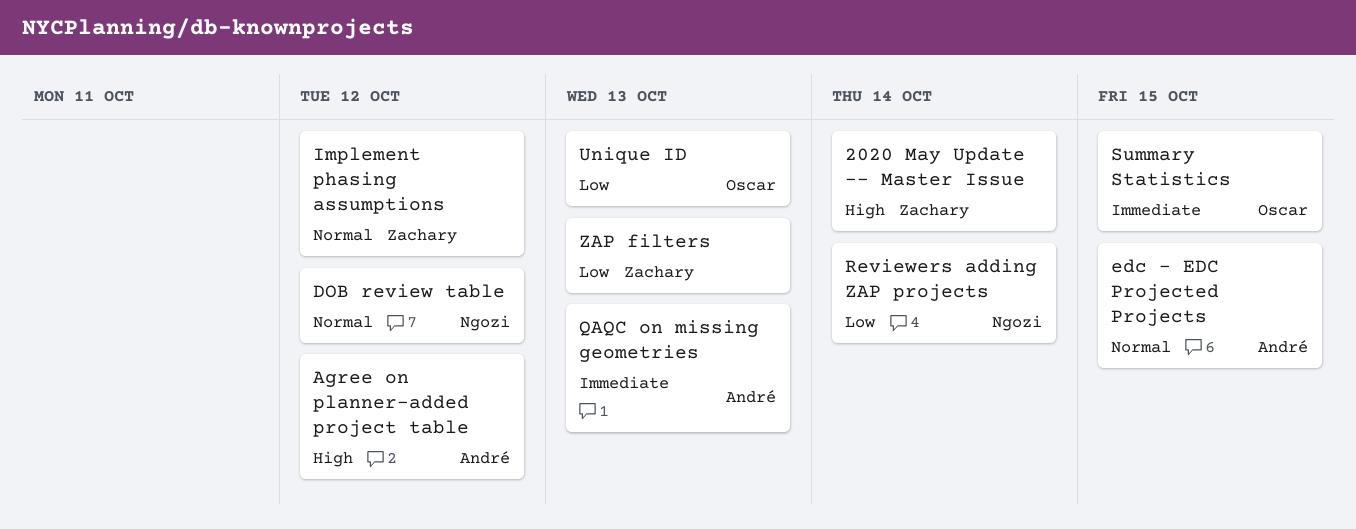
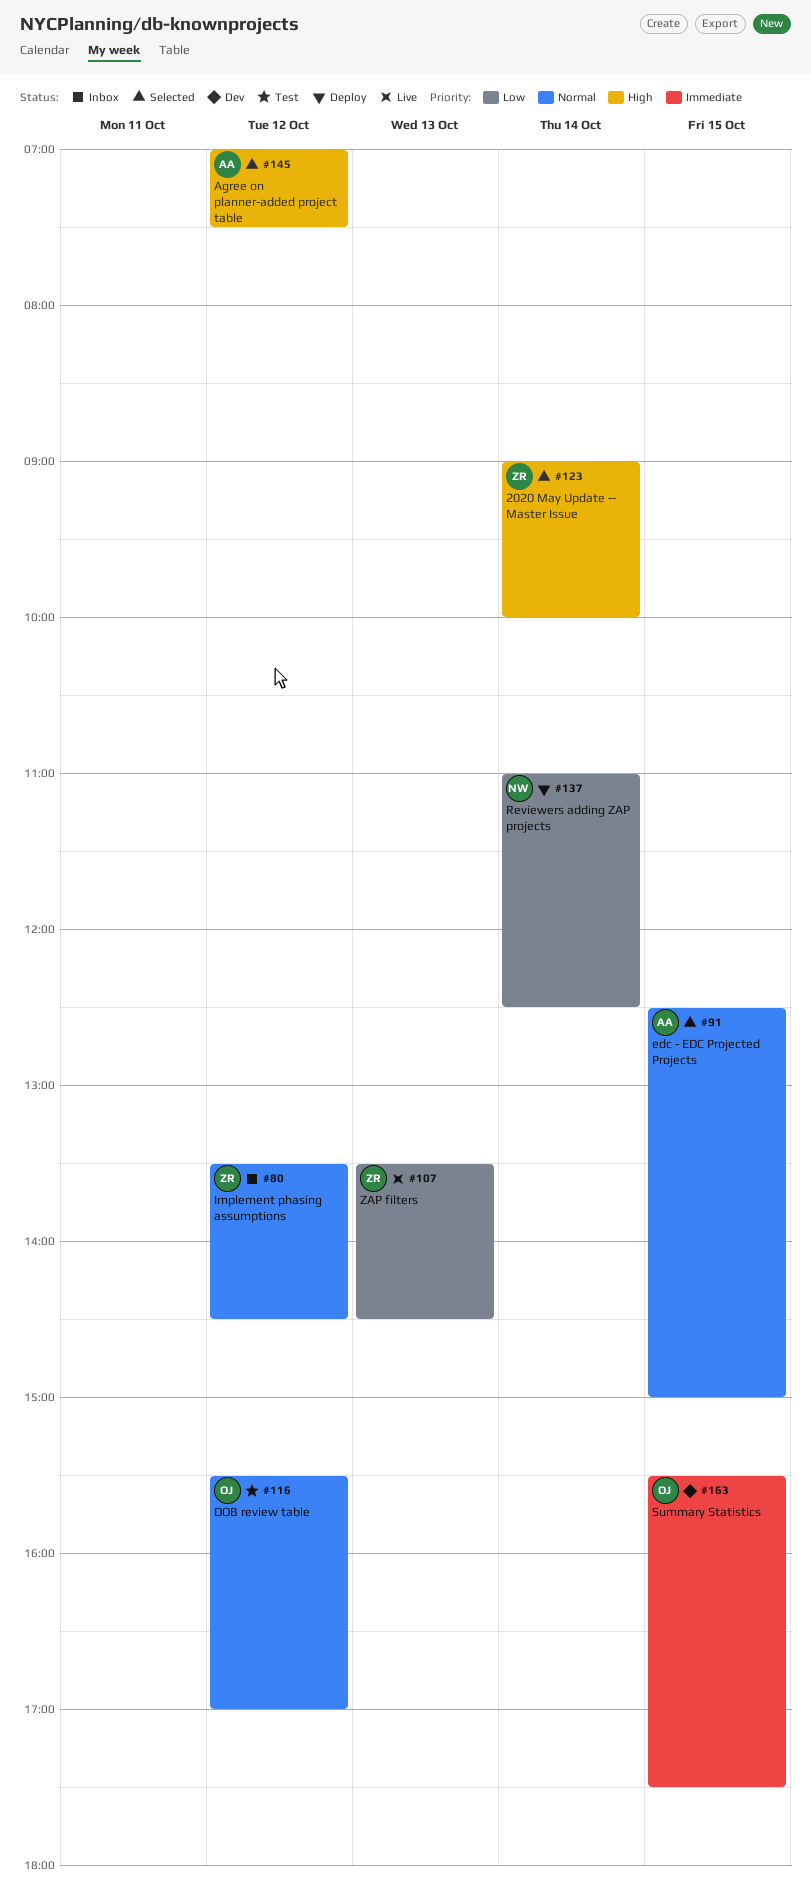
DOB review table, owner: Ngozi -> Oscar
QAQC on missing geometries: present -> none
Unique ID: present -> none

